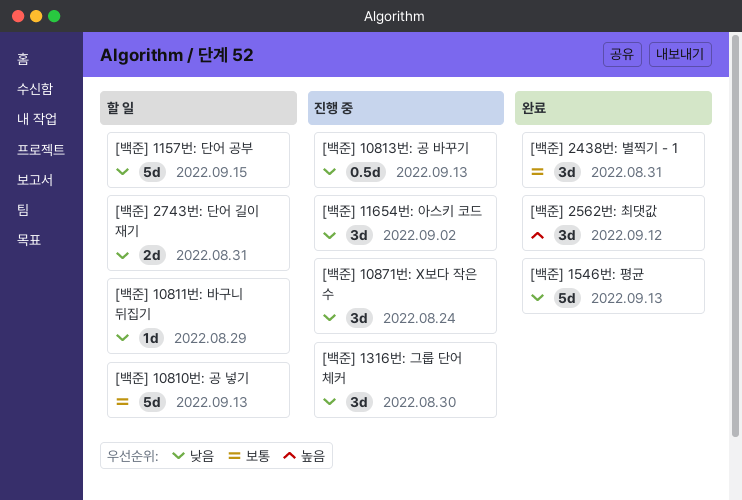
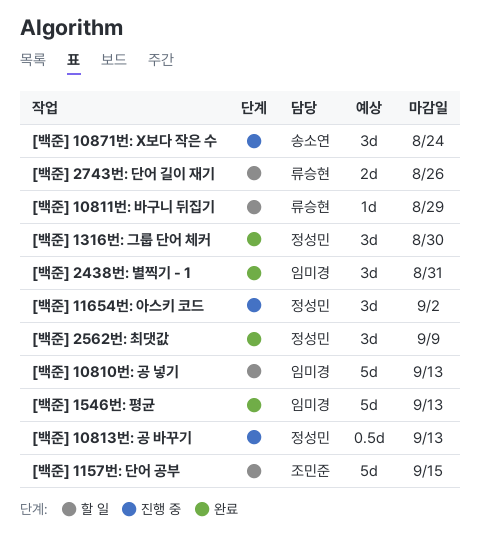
[백준] 1316번: 그룹 단어 체커, status: 진행 중 -> 완료
[백준] 2562번: 최댓값, due: Sep 12 -> Sep 9
[백준] 2743번: 단어 길이 재기, due: Aug 31 -> Aug 26

